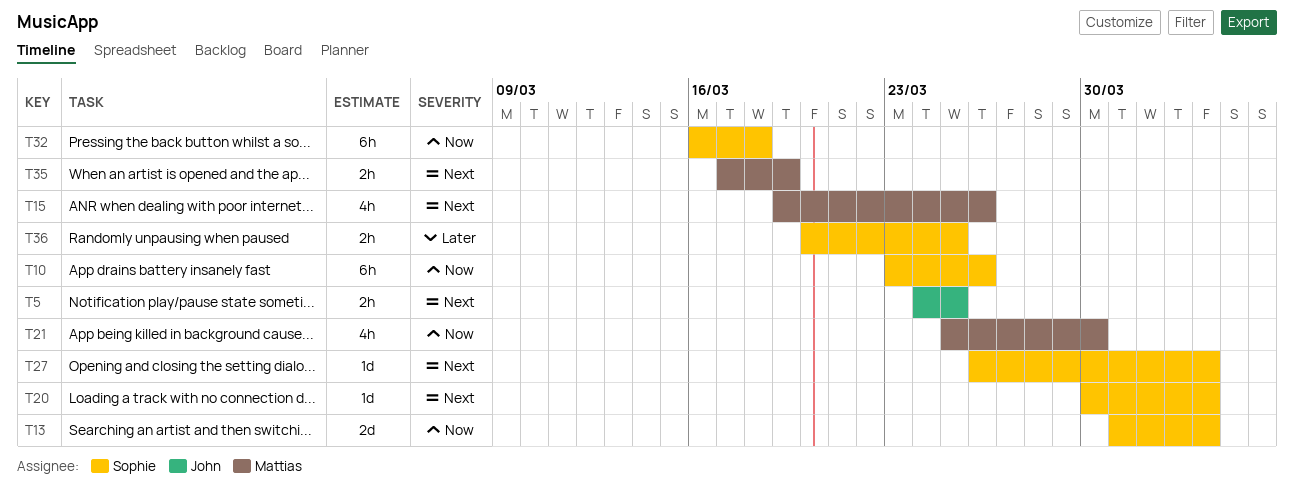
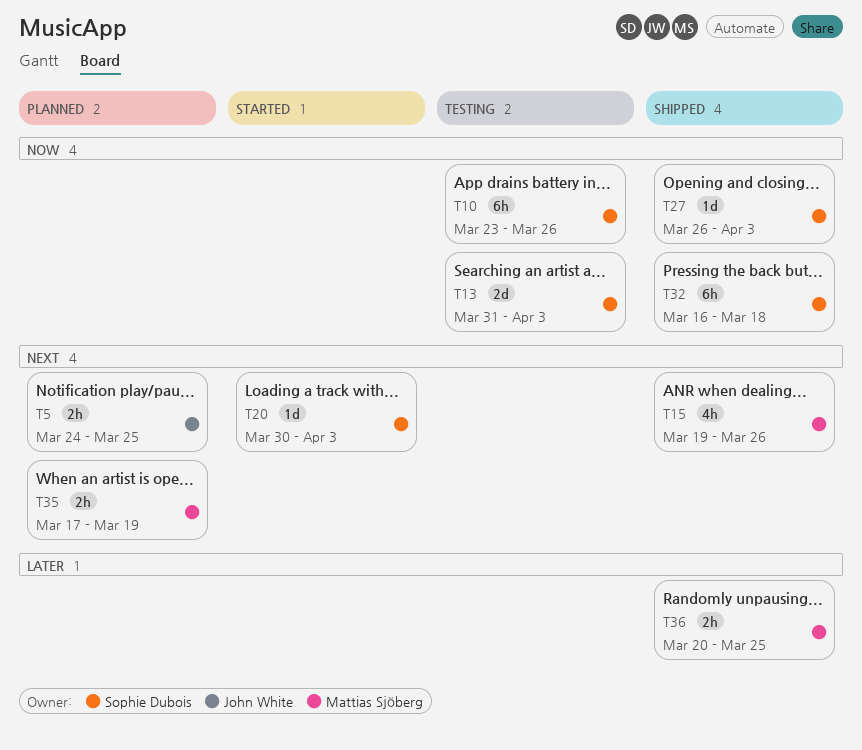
T21: present -> none
T27, priority: Next -> Now
T36, owner: Sophie Dubois -> Mattias Sjöberg

